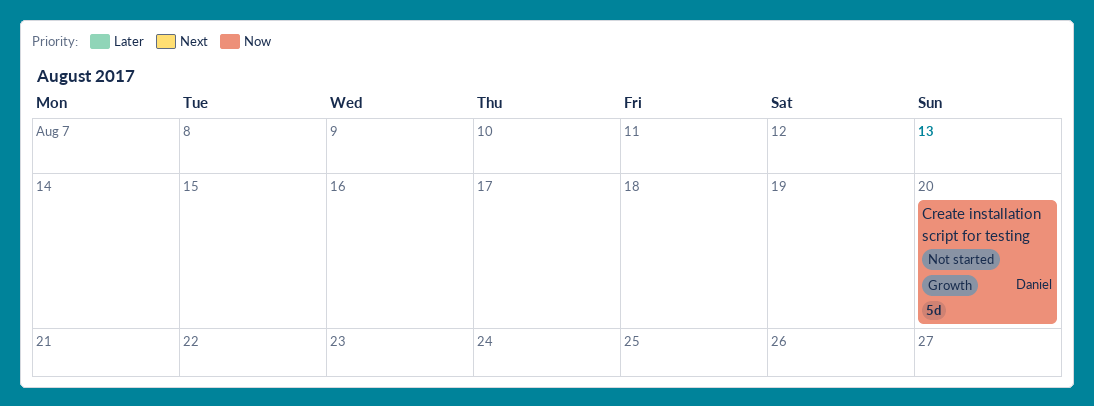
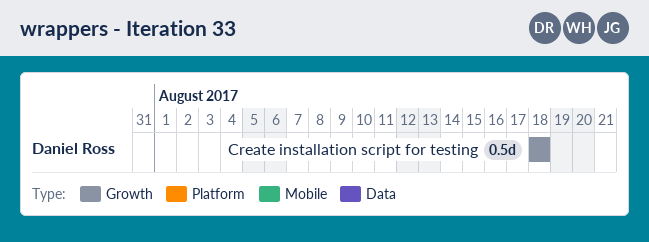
Create installation script for testing, estimate: 5d -> 0.5d
Create installation script for testing, due: Aug 20 -> Aug 18

